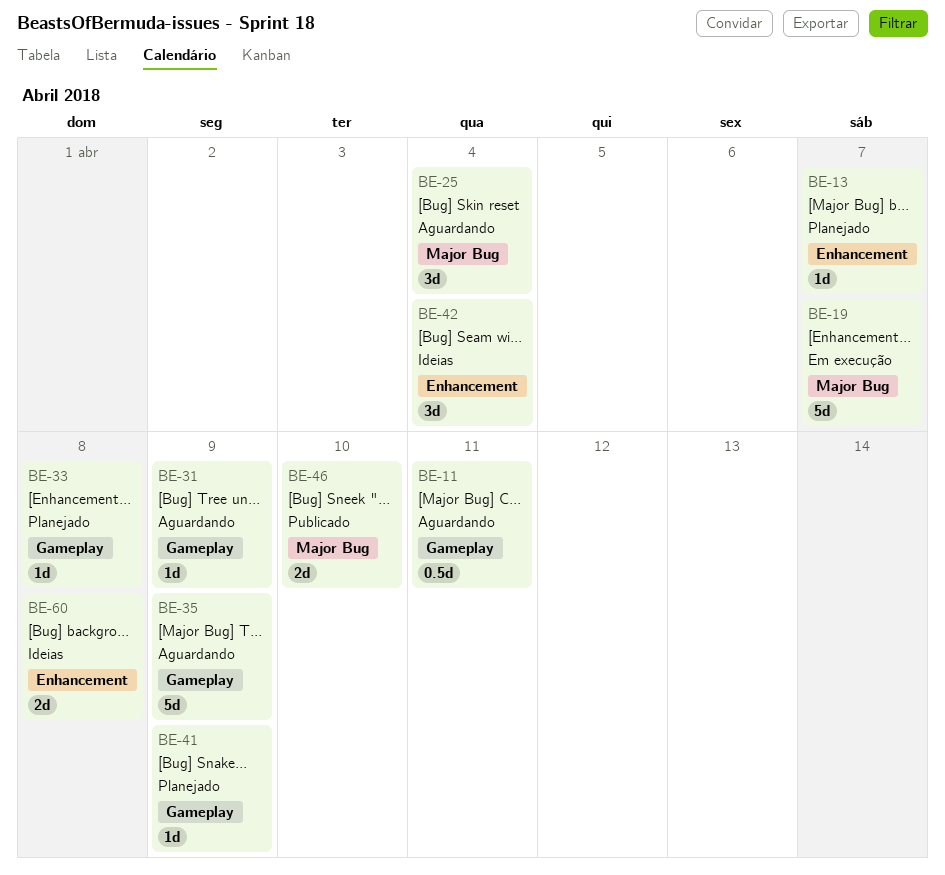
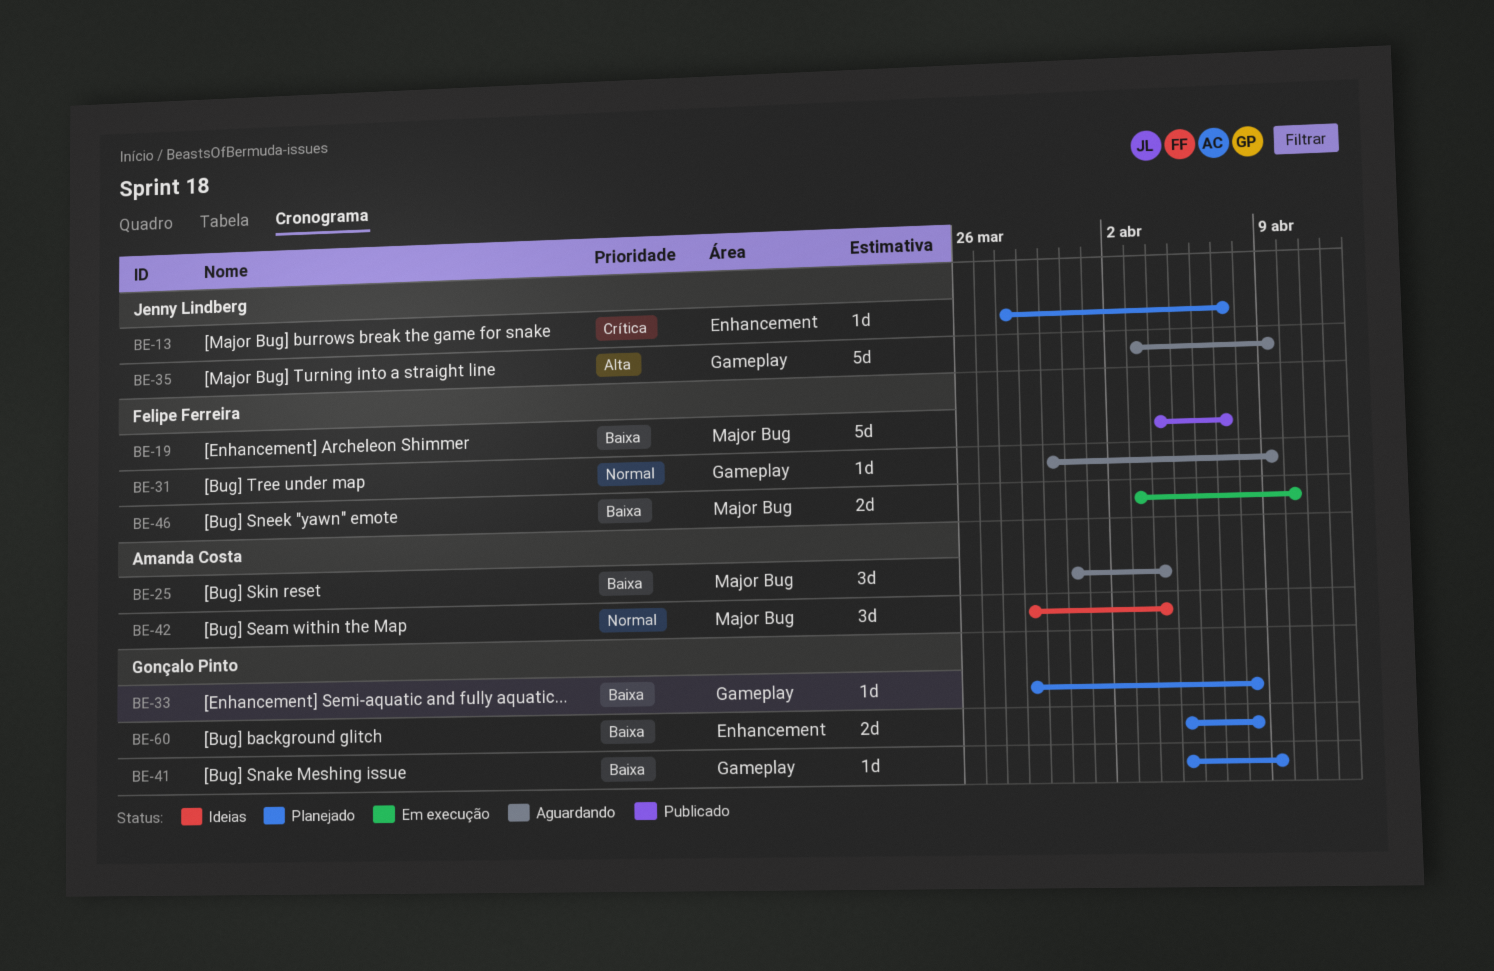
BE-11: present -> none
BE-19, status: Em execução -> Publicado
BE-42, label: Enhancement -> Major Bug
BE-46, status: Publicado -> Em execução
BE-60, status: Ideias -> Planejado

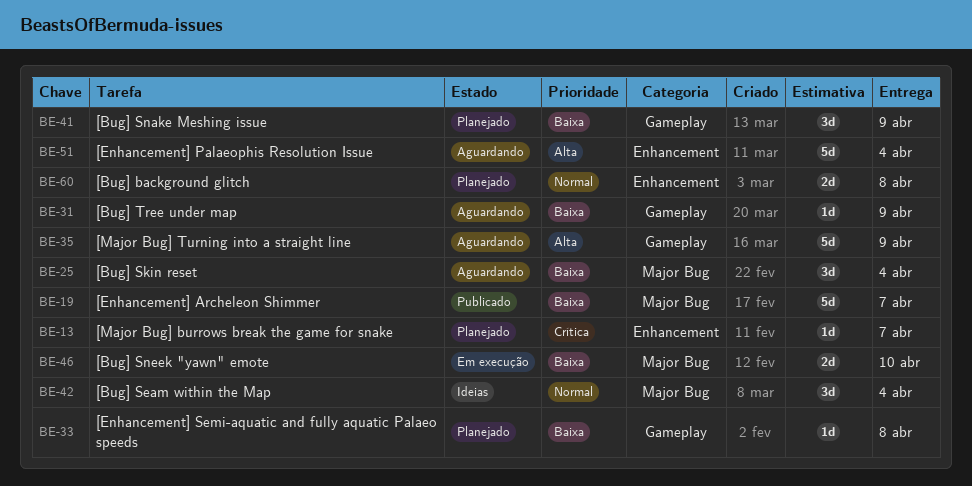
BE-31, priority: Normal -> Baixa
BE-41, estimate: 1d -> 3d
BE-51: none -> present
BE-60, priority: Baixa -> Normal

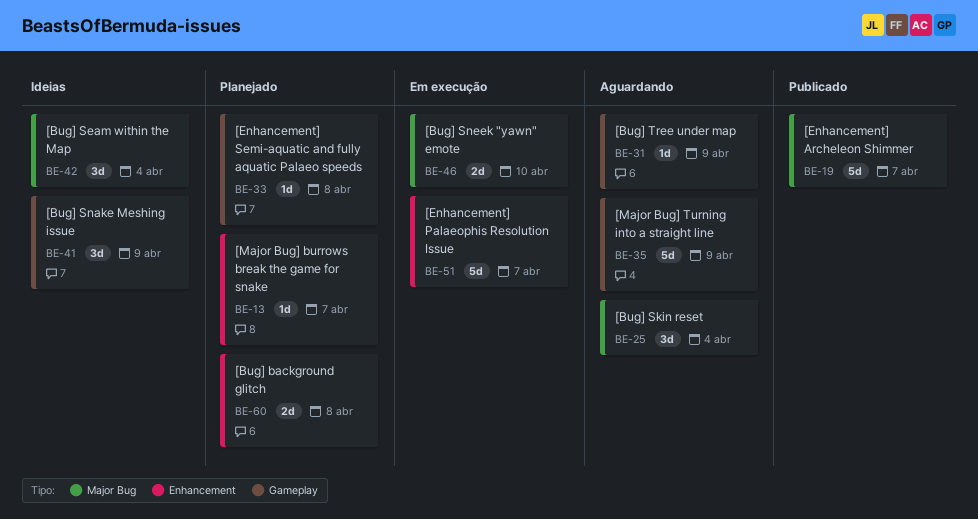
BE-41, status: Planejado -> Ideias
BE-51, status: Aguardando -> Em execução
BE-51, due: Apr 4 -> Apr 7

